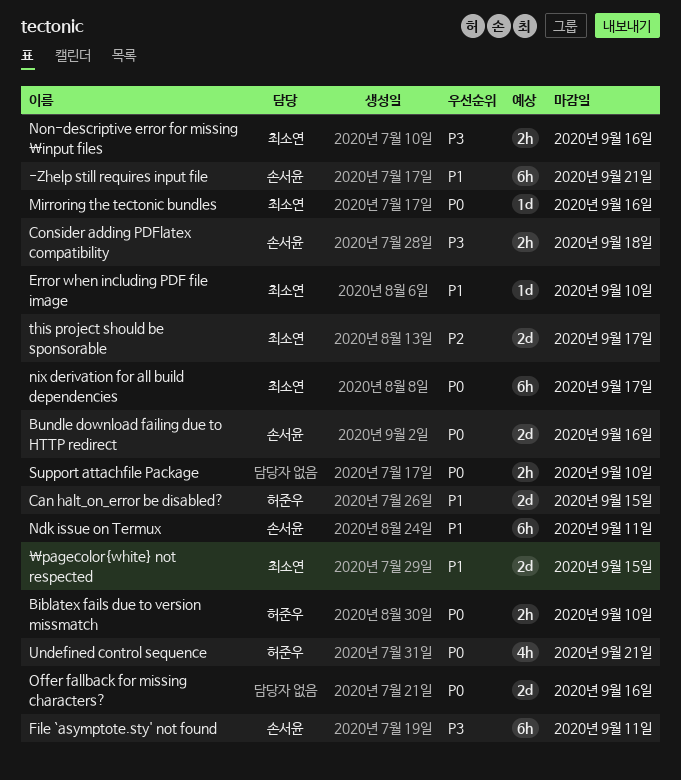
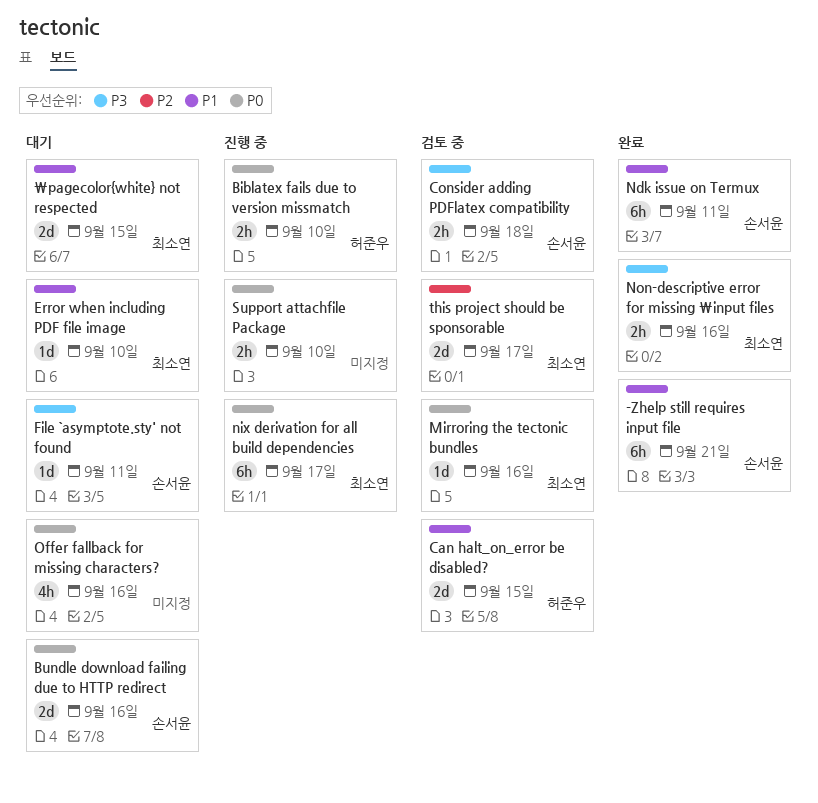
File `asymptote.sty' not found, estimate: 6h -> 1d
Offer fallback for missing characters?, estimate: 2d -> 4h
Undefined control sequence: present -> none

